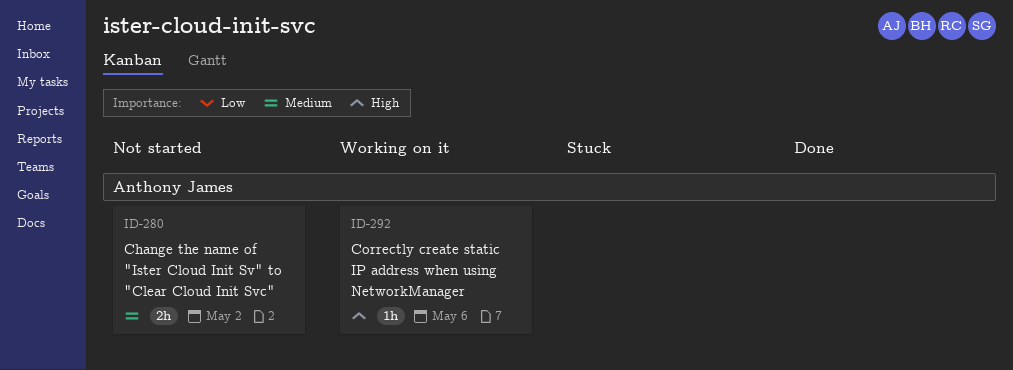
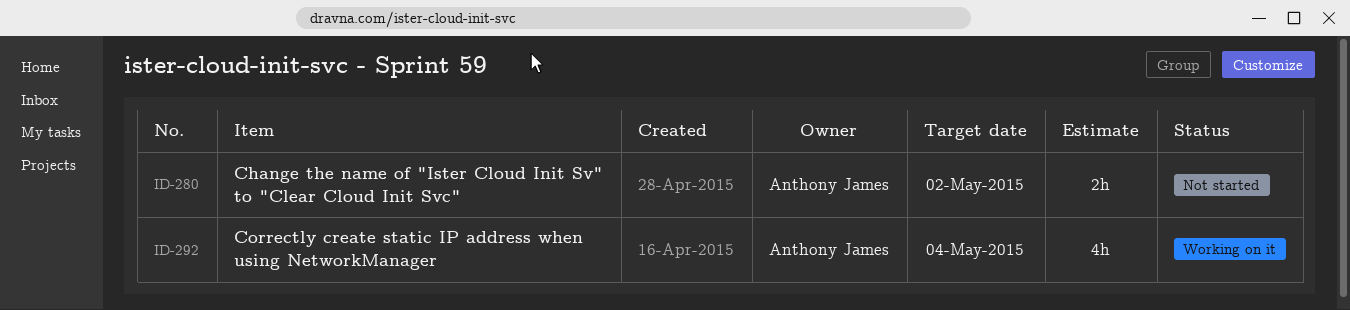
ID-292, estimate: 1h -> 4h
ID-292, due: May 6 -> May 4

